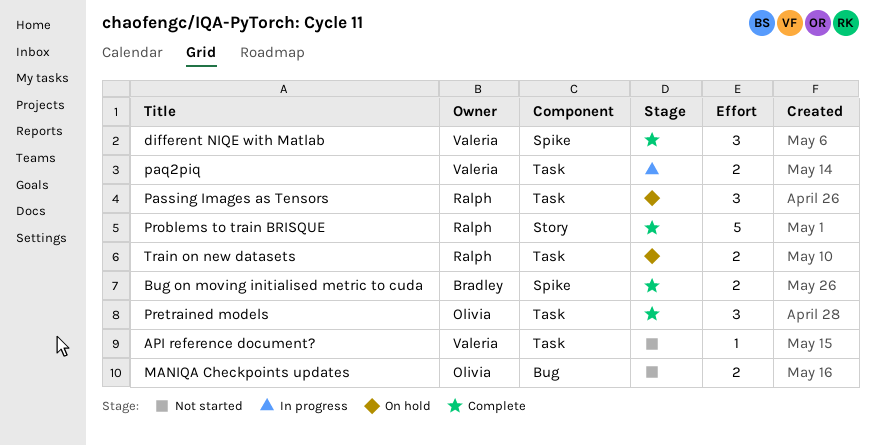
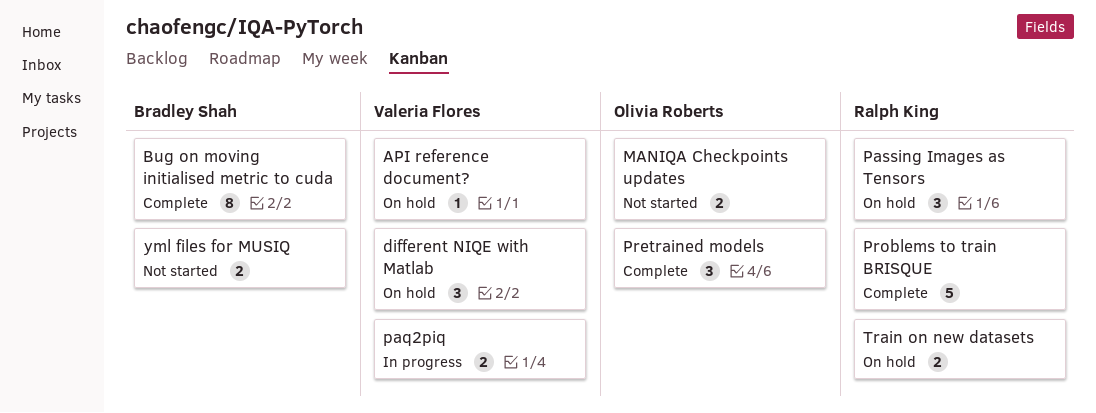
API reference document?, status: Not started -> On hold
Bug on moving initialised metric to cuda, estimate: 2 -> 8
different NIQE with Matlab, status: Complete -> On hold
yml files for MUSIQ: none -> present

